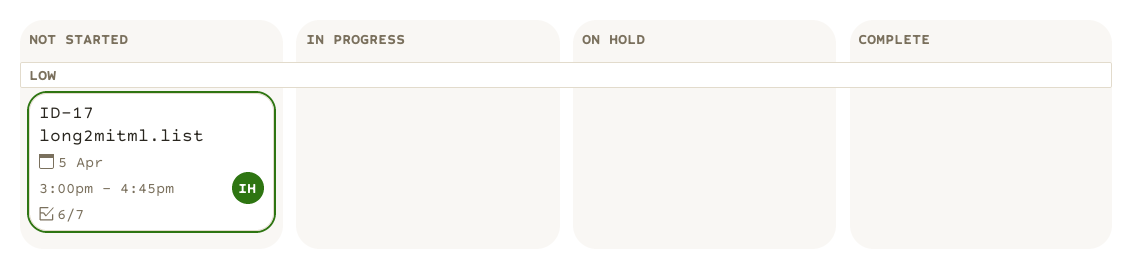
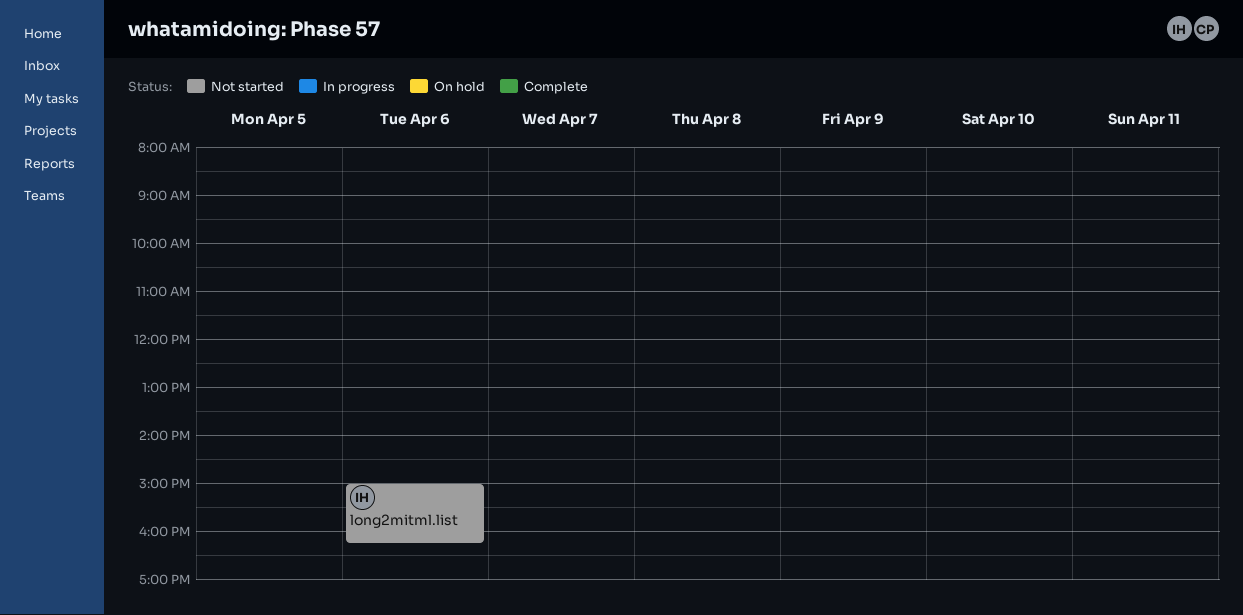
long2mitml.list, day: Apr 5 -> Apr 6
long2mitml.list, ends: 16:45 -> 16:15

